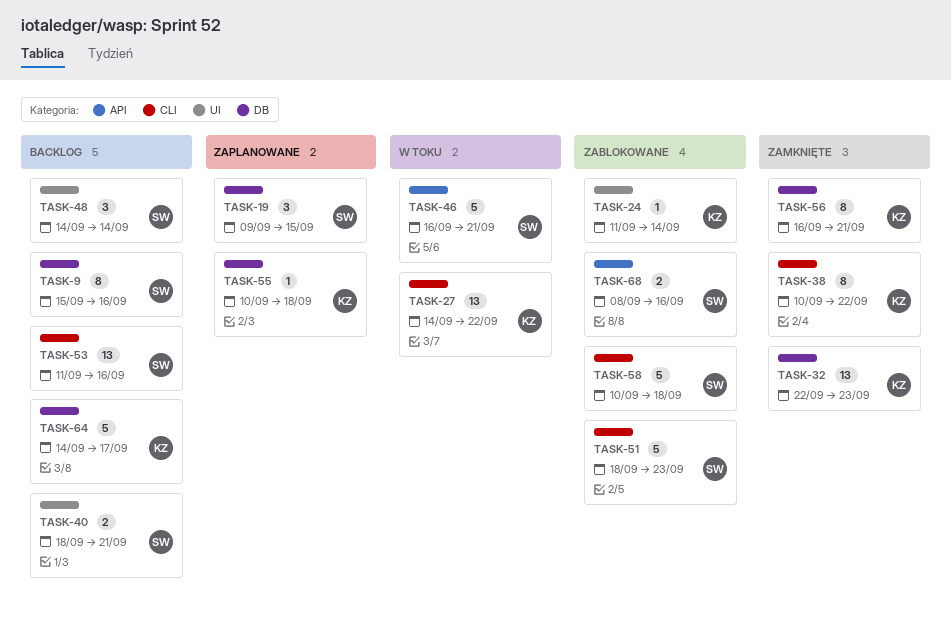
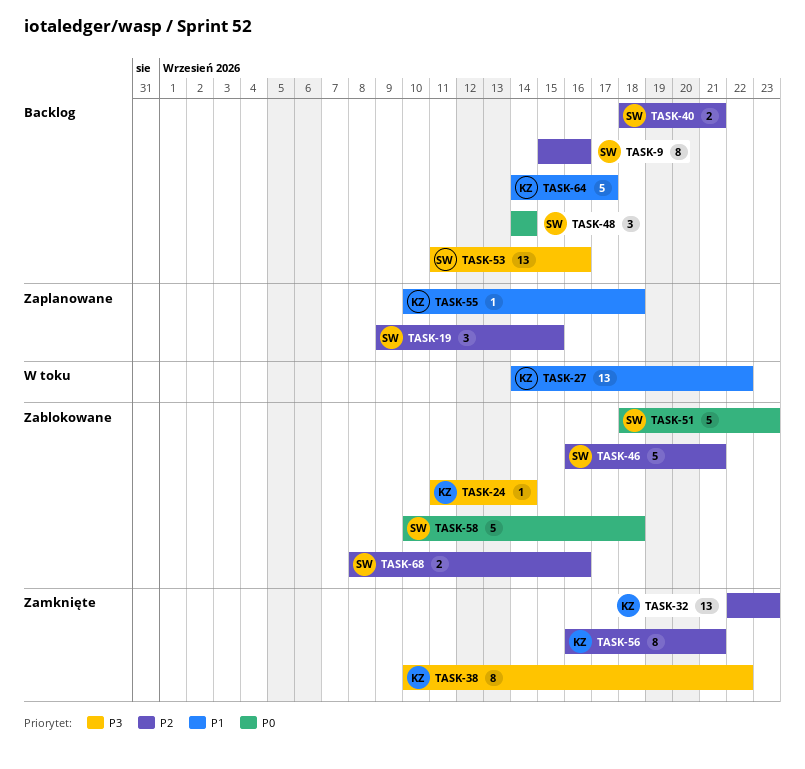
TASK-46, status: W toku -> Zablokowane

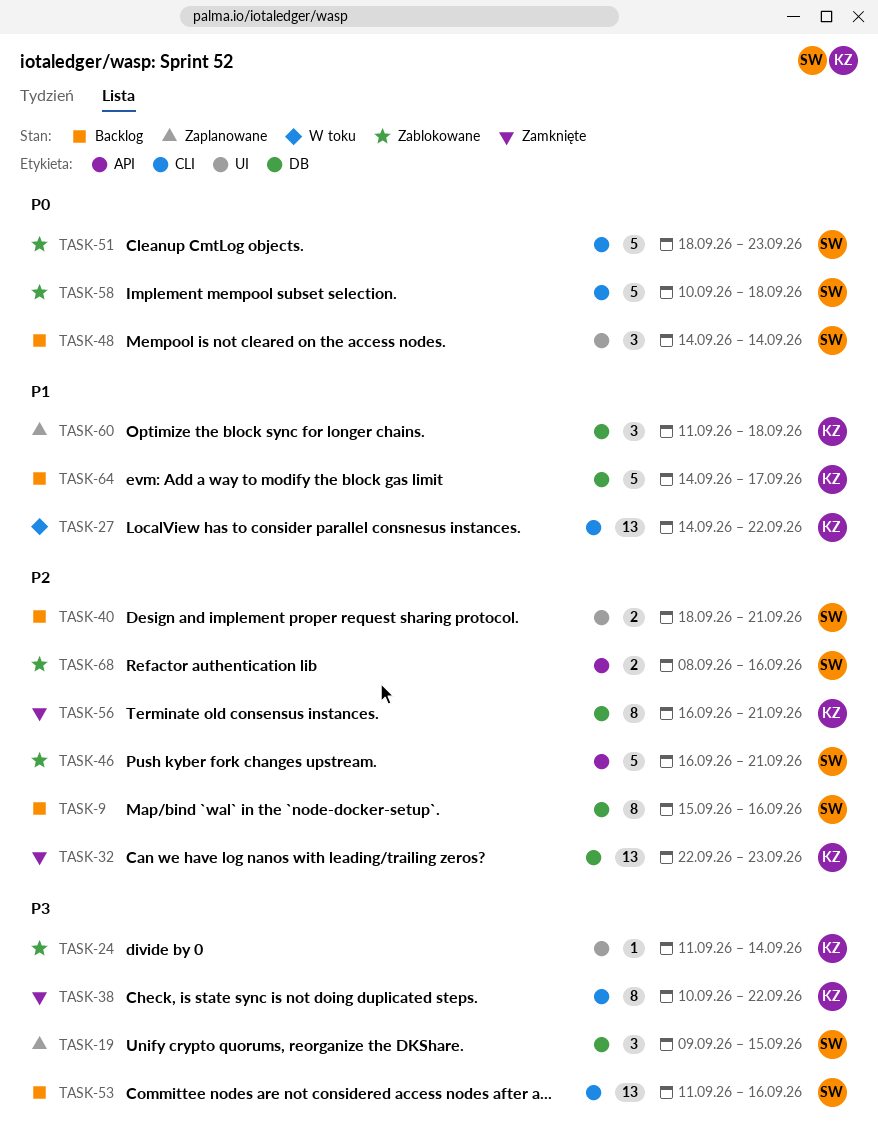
TASK-19, priority: P2 -> P3
TASK-55: present -> none
TASK-60: none -> present

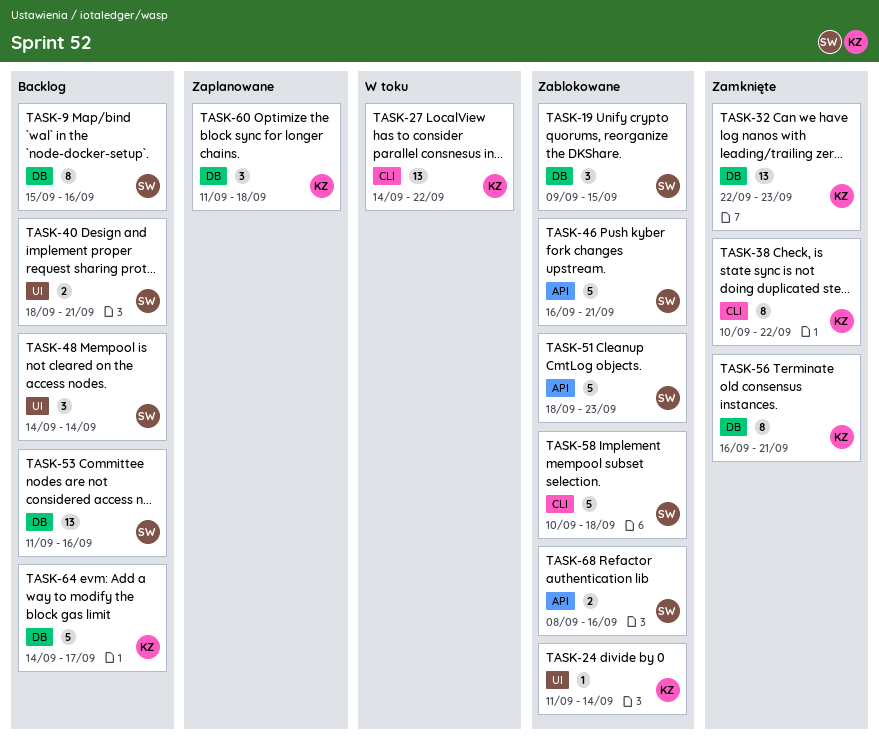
TASK-19, status: Zaplanowane -> Zablokowane
TASK-51, label: CLI -> API
TASK-53, label: CLI -> DB

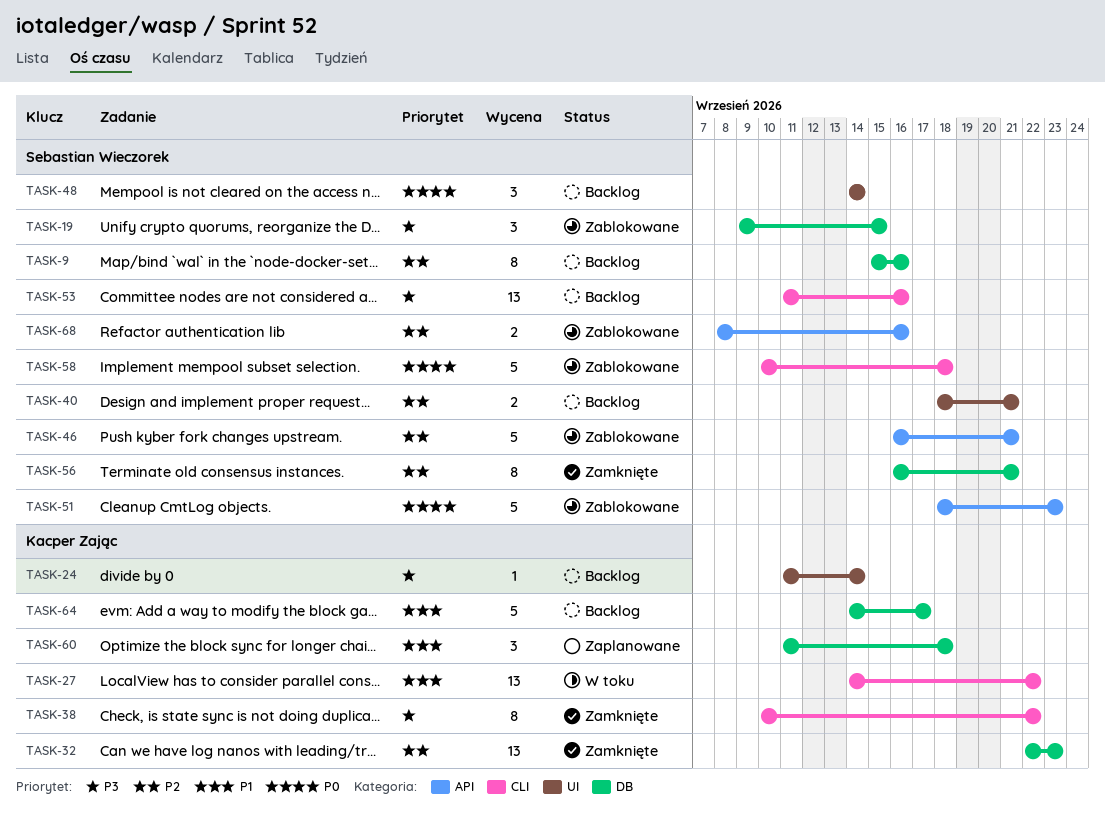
TASK-24, status: Zablokowane -> Backlog
TASK-53, label: DB -> CLI
TASK-56, owner: Kacper Zając -> Sebastian Wieczorek

